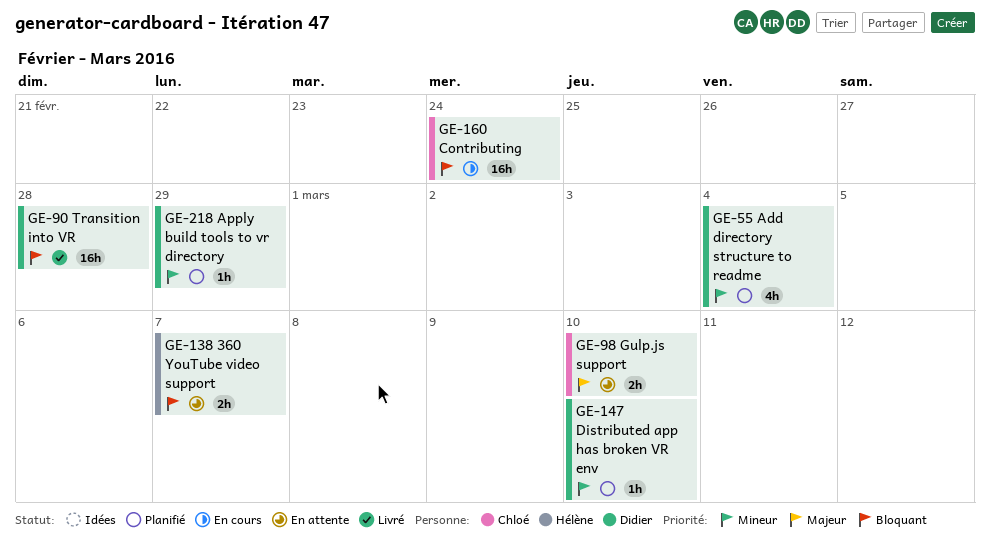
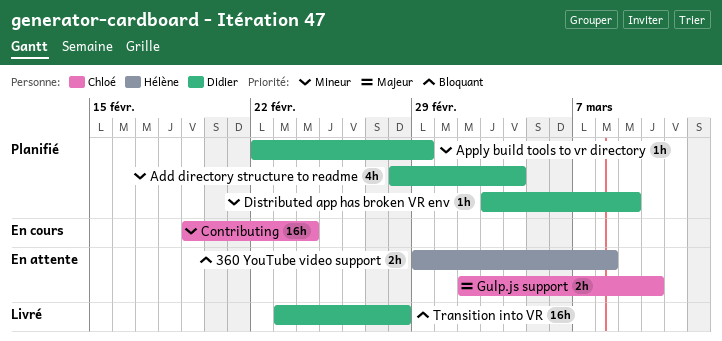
360 YouTube video support, due: Mar 7 -> Mar 8
Contributing, priority: Bloquant -> Mineur
Distributed app has broken VR env, due: Mar 10 -> Mar 9

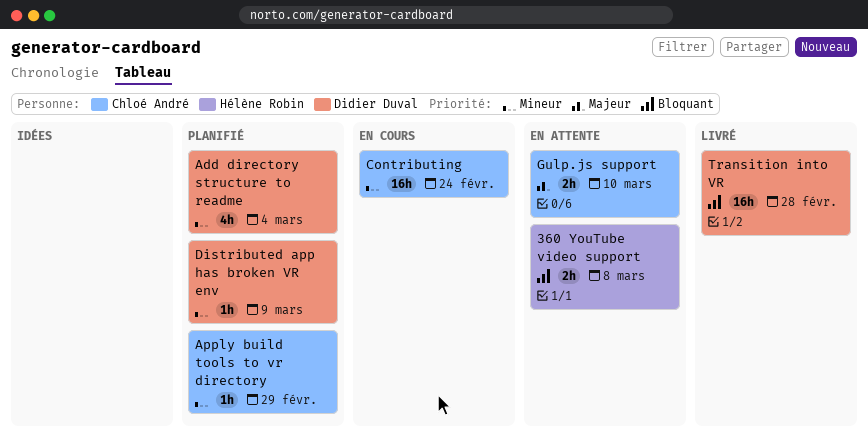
Apply build tools to vr directory, owner: Didier Duval -> Chloé André

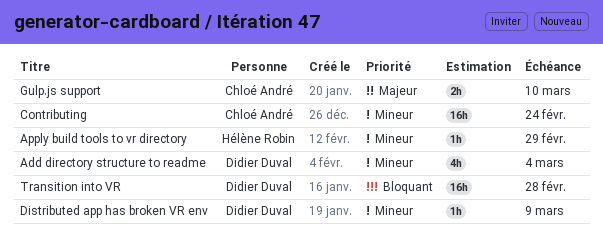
360 YouTube video support: present -> none
Apply build tools to vr directory, owner: Chloé André -> Hélène Robin

